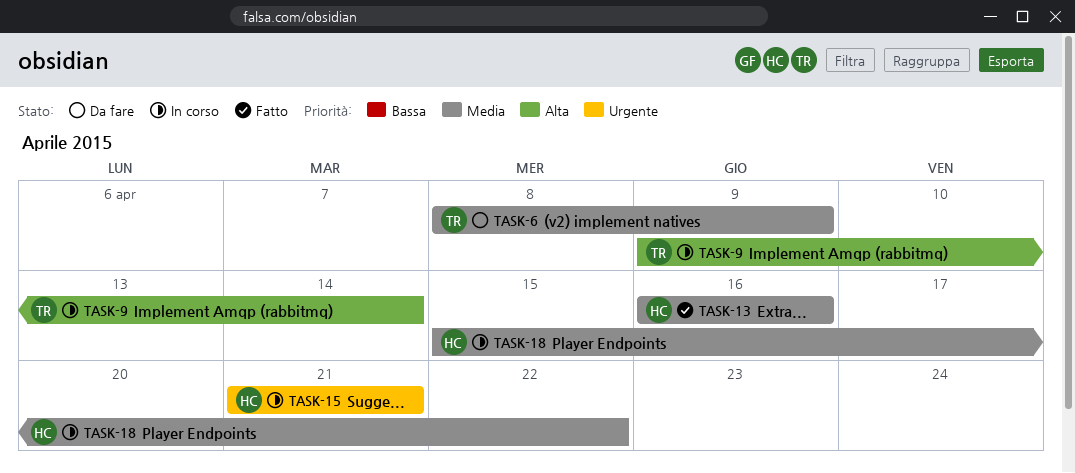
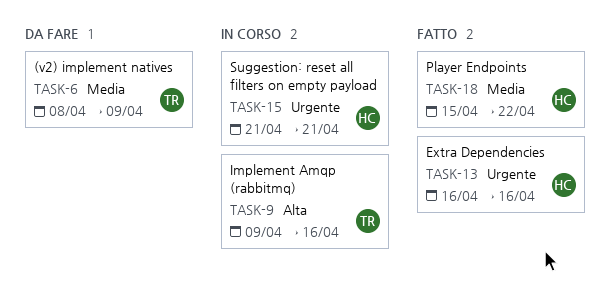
TASK-9, due: Apr 14 -> Apr 16
TASK-13, priority: Media -> Urgente
TASK-18, status: In corso -> Fatto

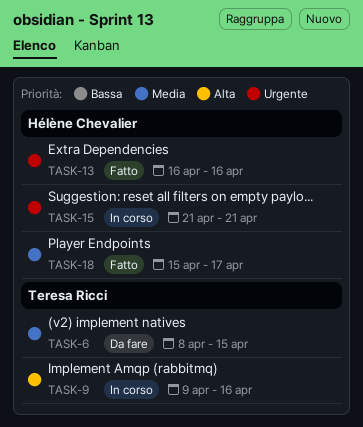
TASK-6, due: Apr 9 -> Apr 15
TASK-18, due: Apr 22 -> Apr 17

